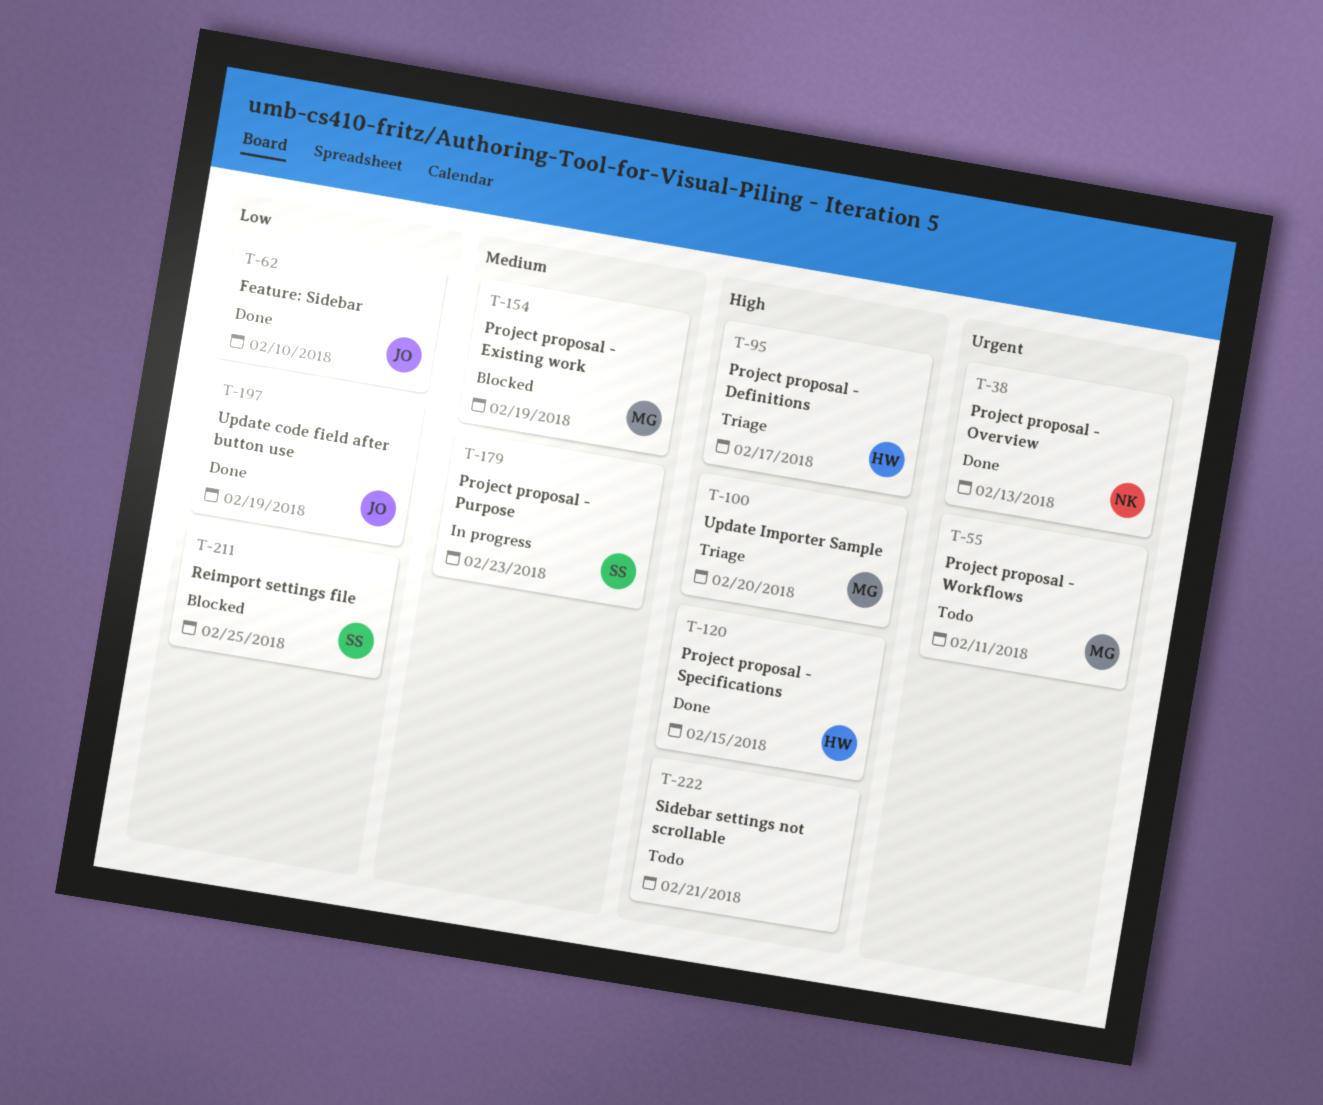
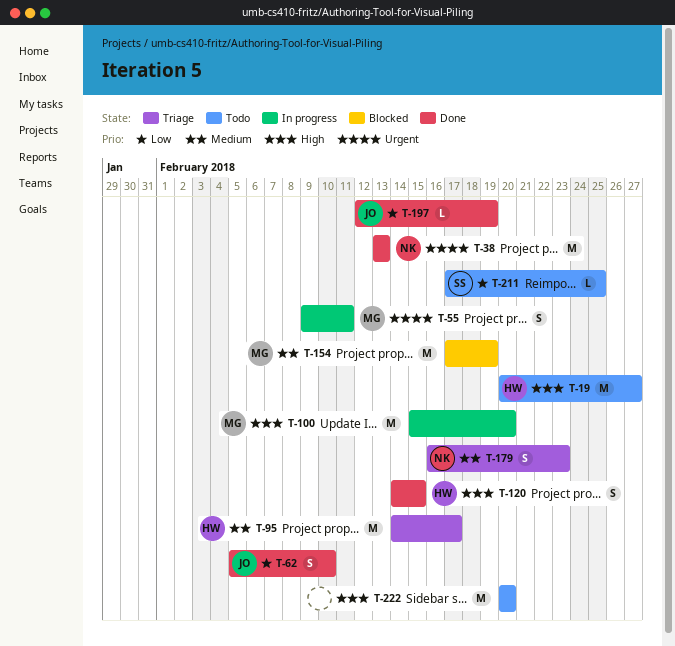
T-19: none -> present
T-55, status: Todo -> In progress
T-95, priority: High -> Medium
T-100, status: Triage -> In progress
T-179, status: In progress -> Triage
T-179, owner: SS -> NK
T-211, status: Blocked -> Todo
T-222, due: Feb 21 -> Feb 20

